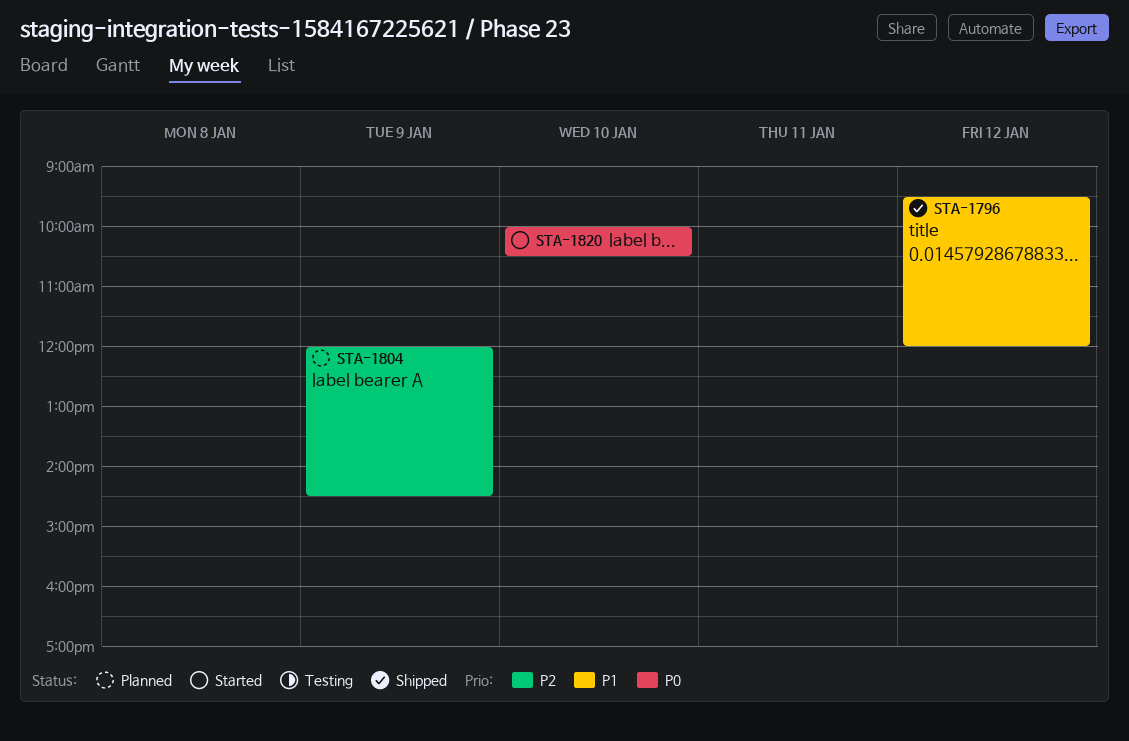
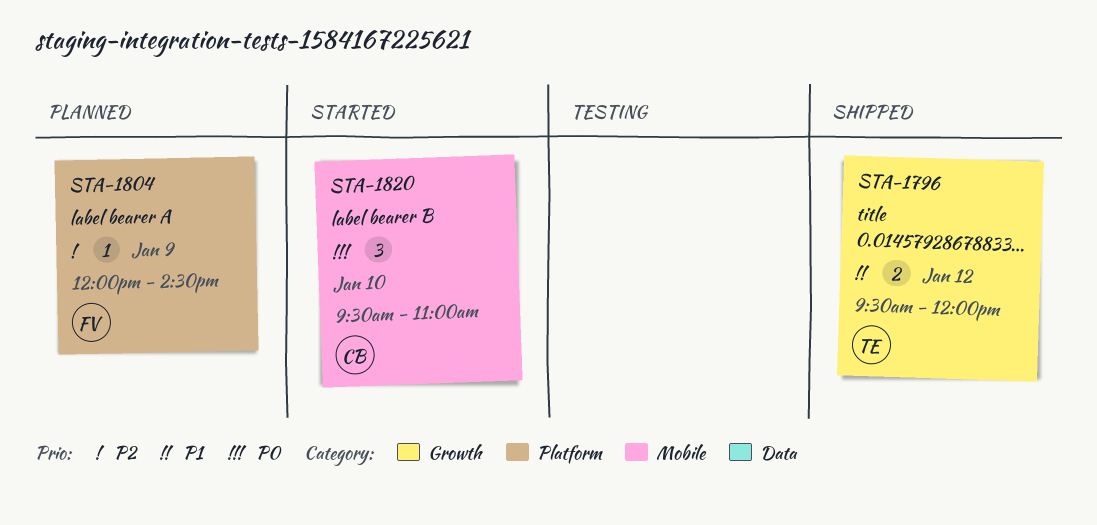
STA-1820, begins: 10:00 -> 09:30
STA-1820, ends: 10:30 -> 11:00

